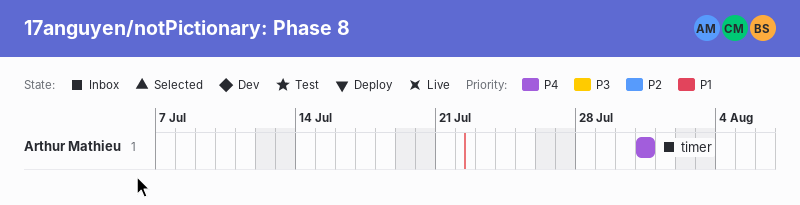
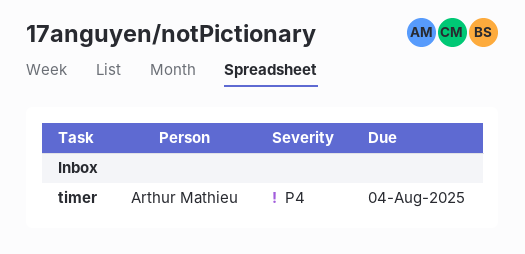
timer, due: Jul 31 -> Aug 4

